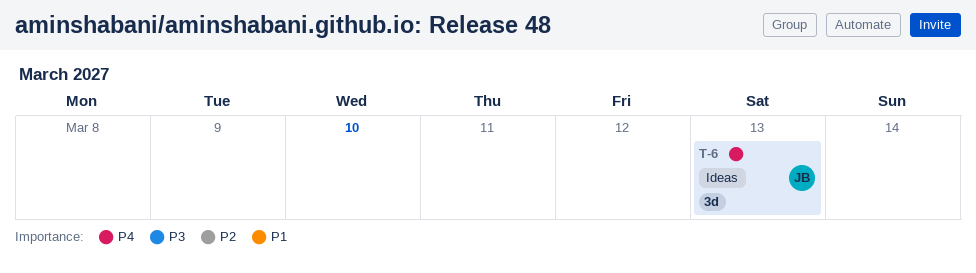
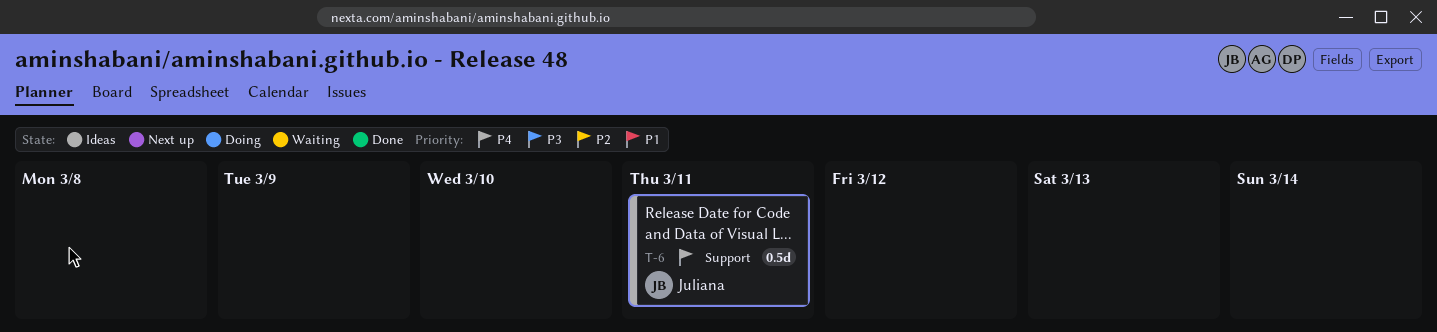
T-6, estimate: 3d -> 0.5d
T-6, due: Mar 13 -> Mar 11

